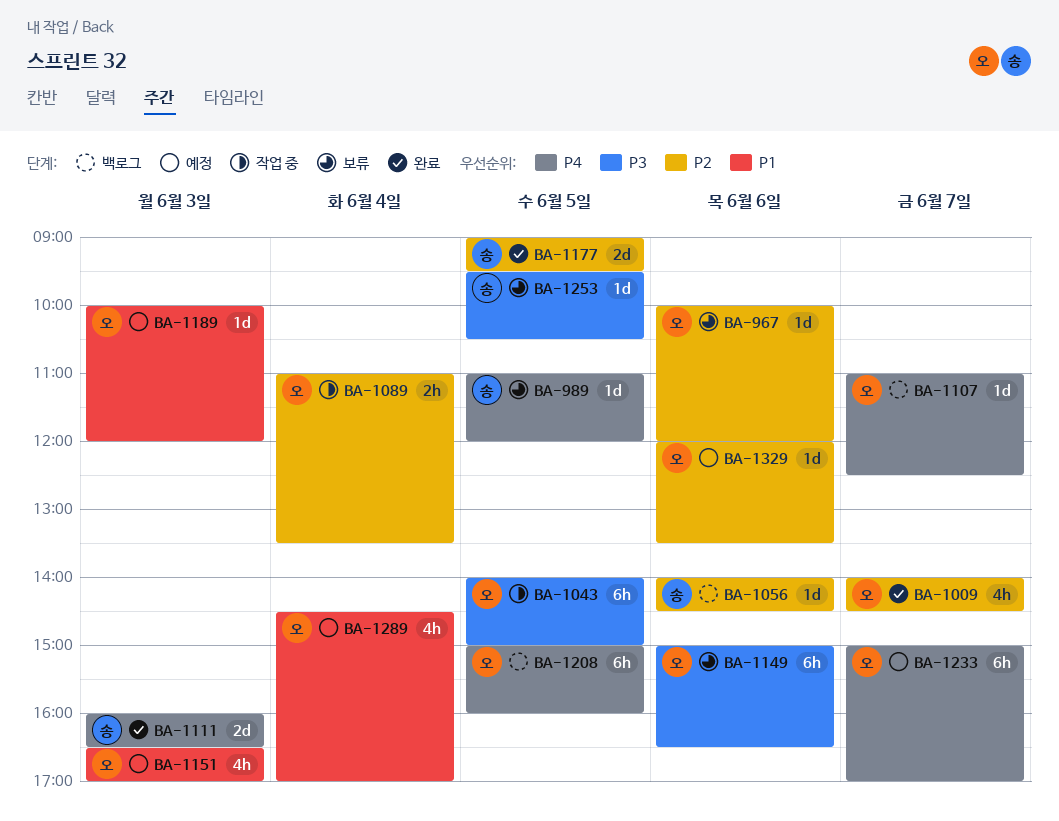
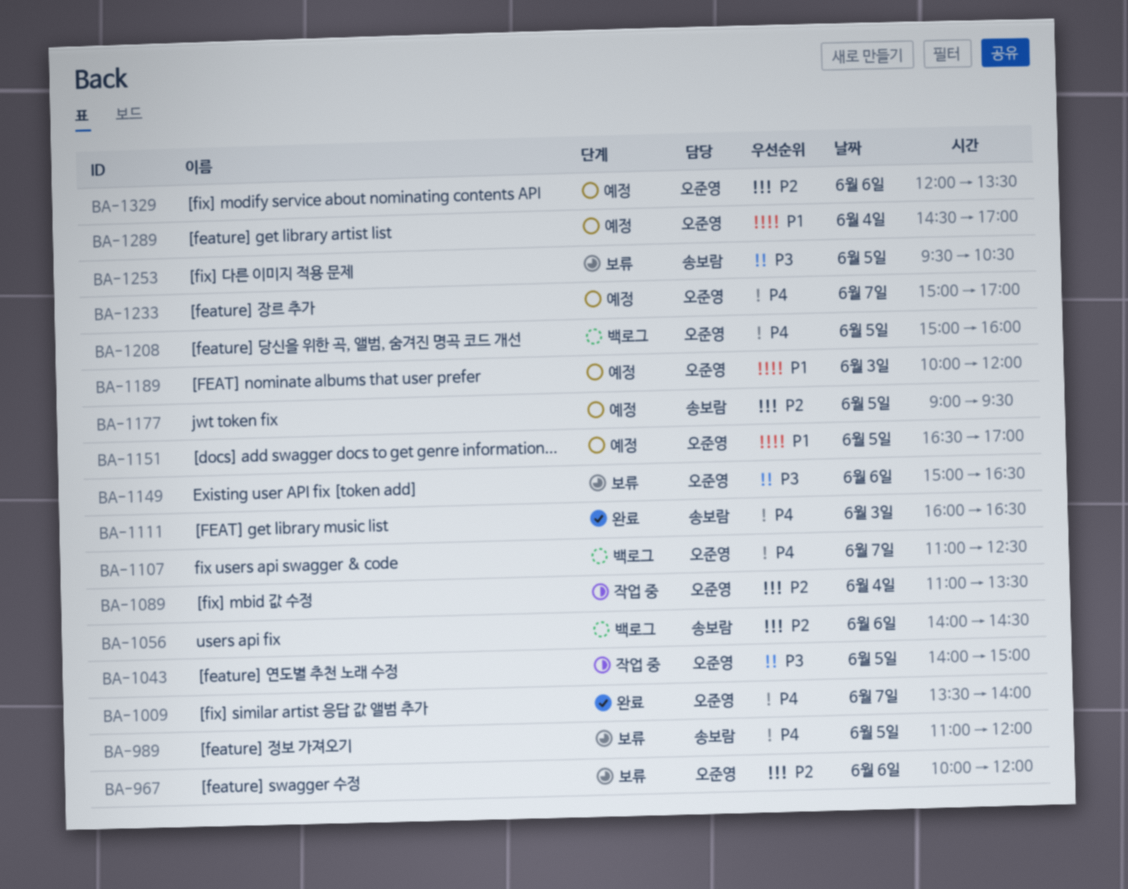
BA-1009, priority: P2 -> P4
BA-1009, begins: 14:00 -> 13:30
BA-1009, ends: 14:30 -> 14:00
BA-1151, day: Jun 3 -> Jun 5
BA-1177, status: 완료 -> 예정

